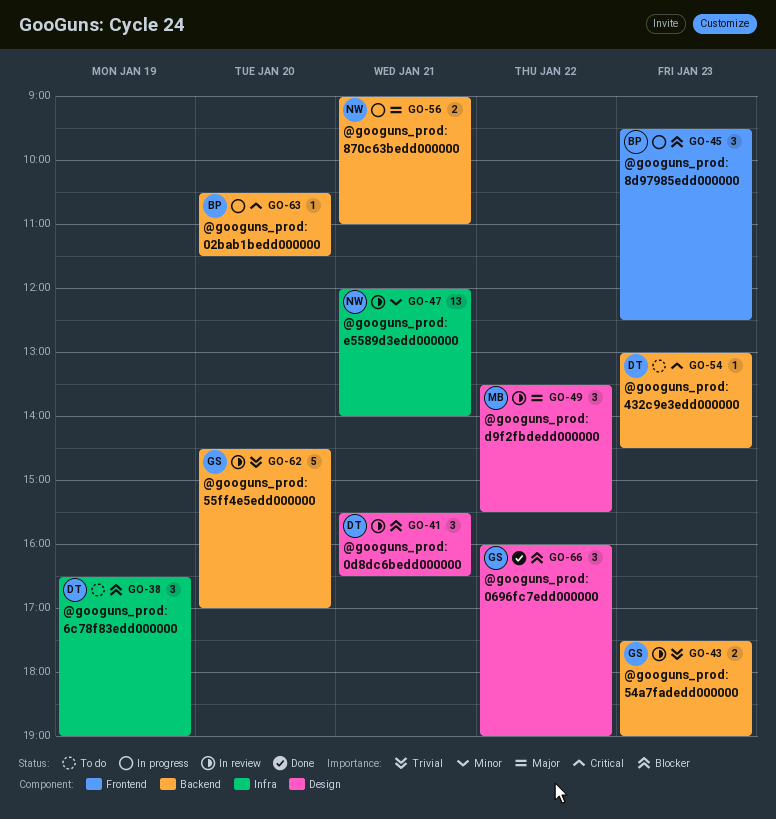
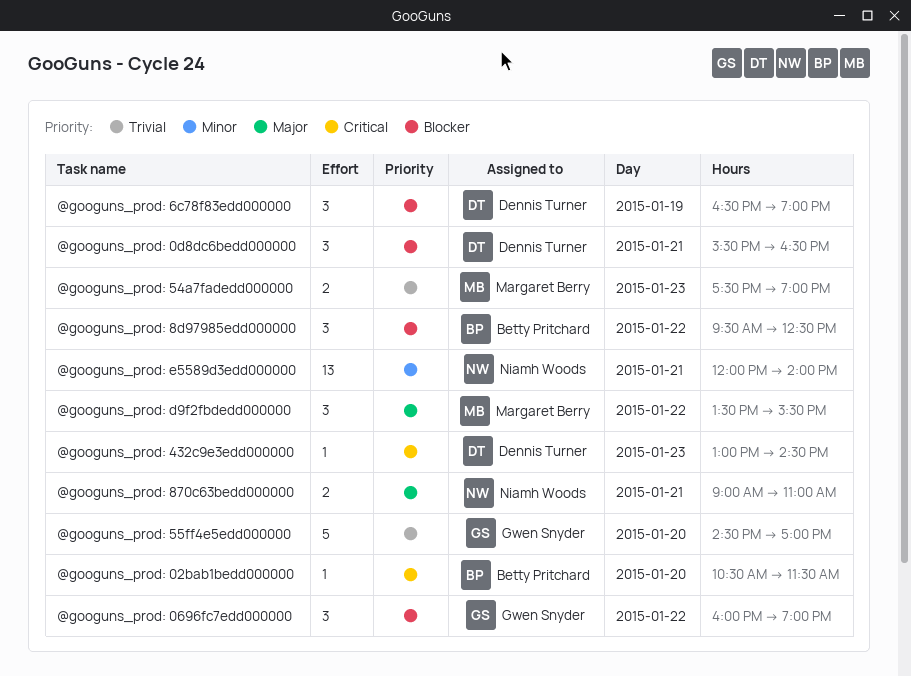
@googuns_prod: 54a7fadedd000000, owner: Gwen Snyder -> Margaret Berry
@googuns_prod: 8d97985edd000000, day: Jan 23 -> Jan 22

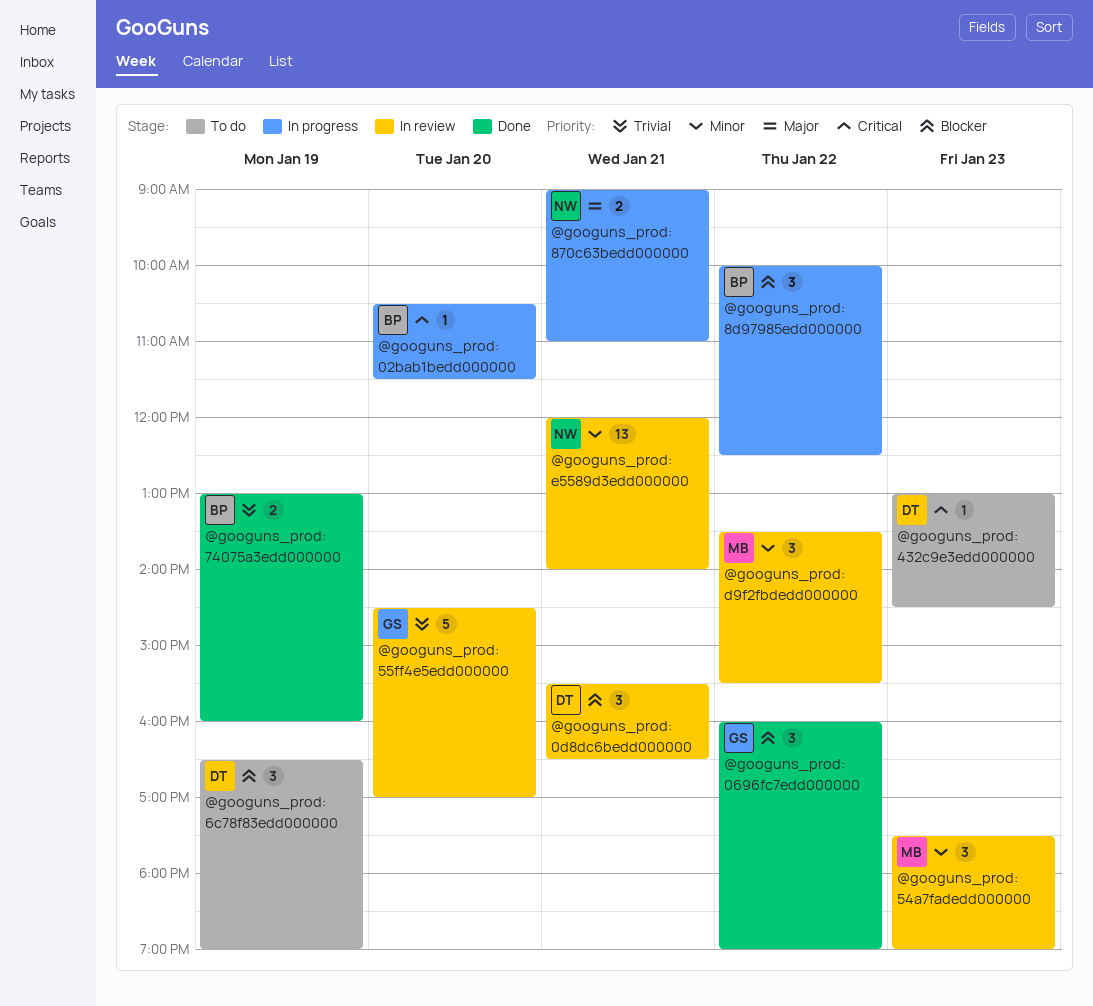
@googuns_prod: 54a7fadedd000000, priority: Trivial -> Minor
@googuns_prod: 54a7fadedd000000, estimate: 2 -> 3
@googuns_prod: 74075a3edd000000: none -> present
@googuns_prod: 8d97985edd000000, begins: 09:30 -> 10:00
@googuns_prod: d9f2fbdedd000000, priority: Major -> Minor

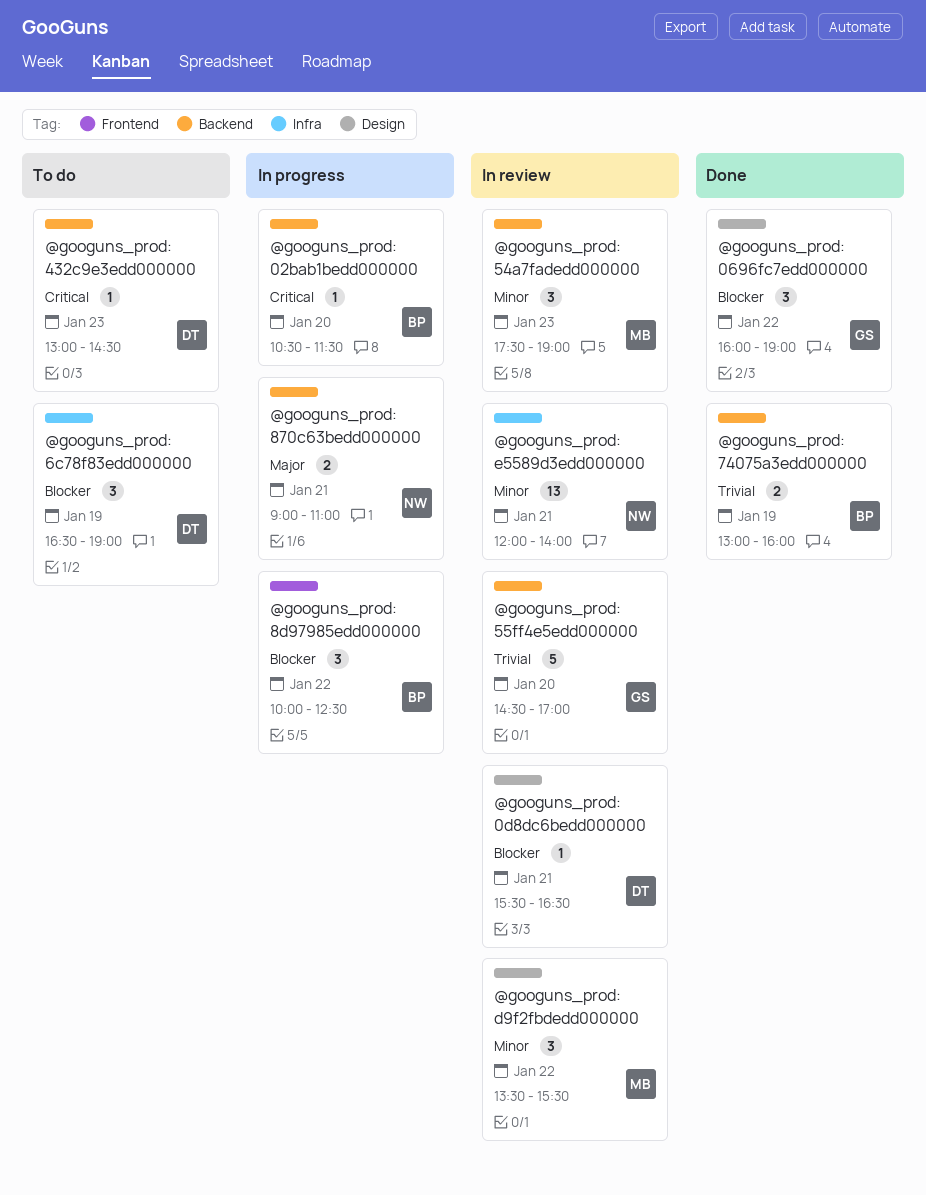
@googuns_prod: 0d8dc6bedd000000, estimate: 3 -> 1

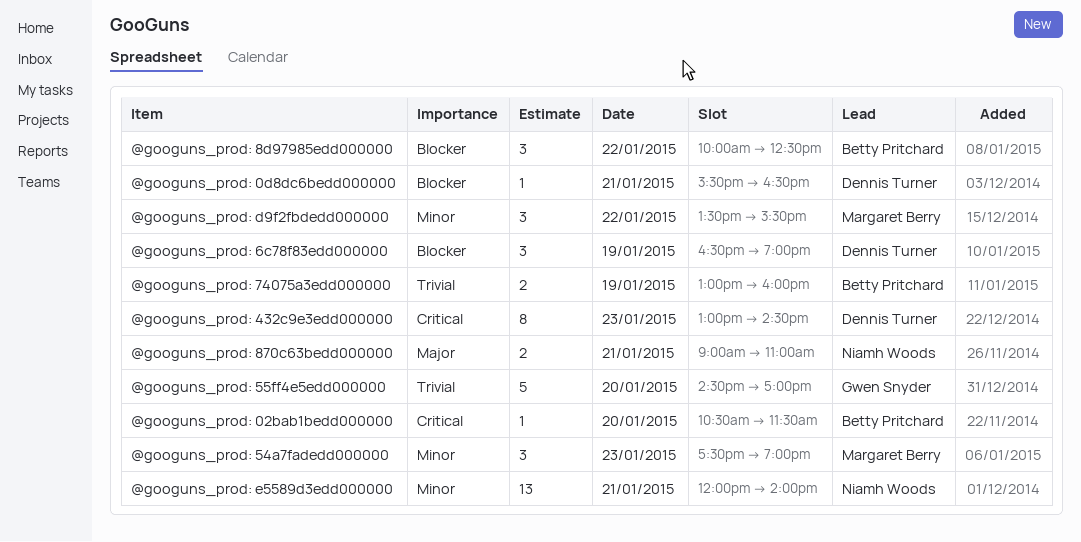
@googuns_prod: 0696fc7edd000000: present -> none
@googuns_prod: 432c9e3edd000000, estimate: 1 -> 8

